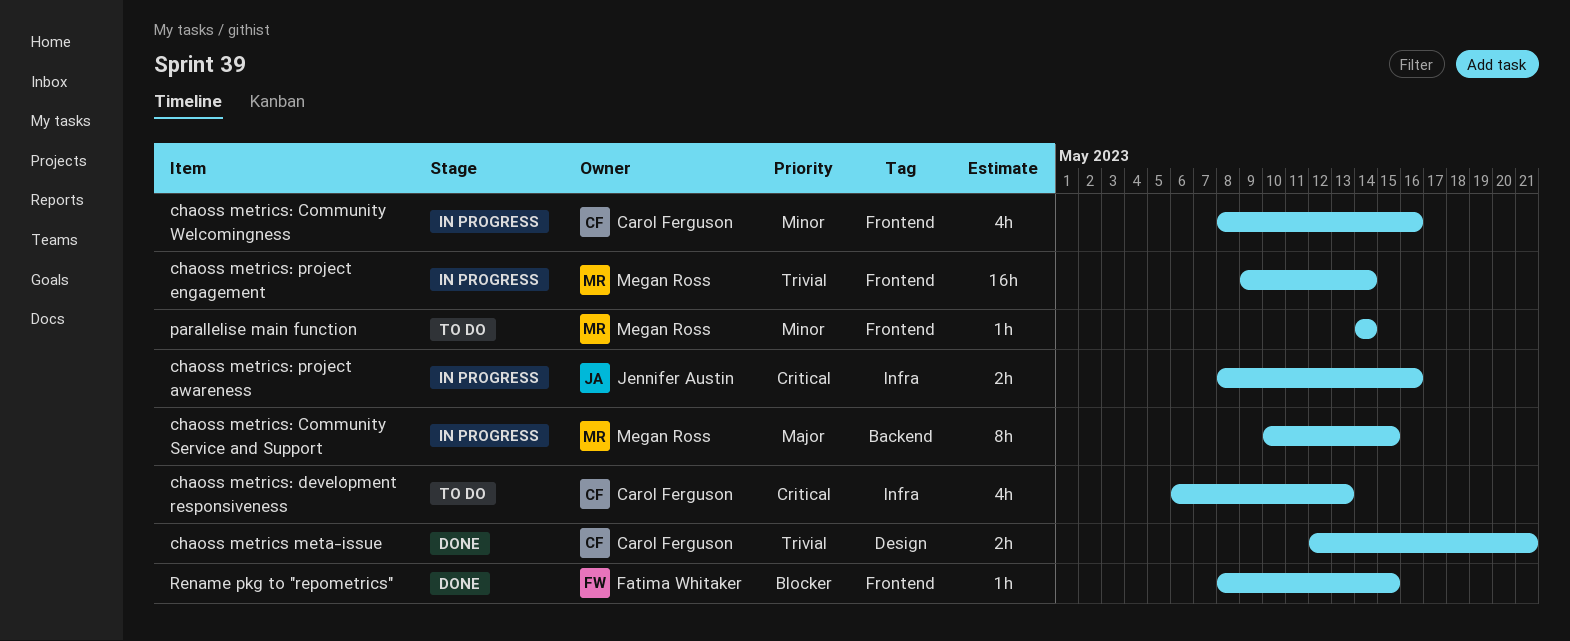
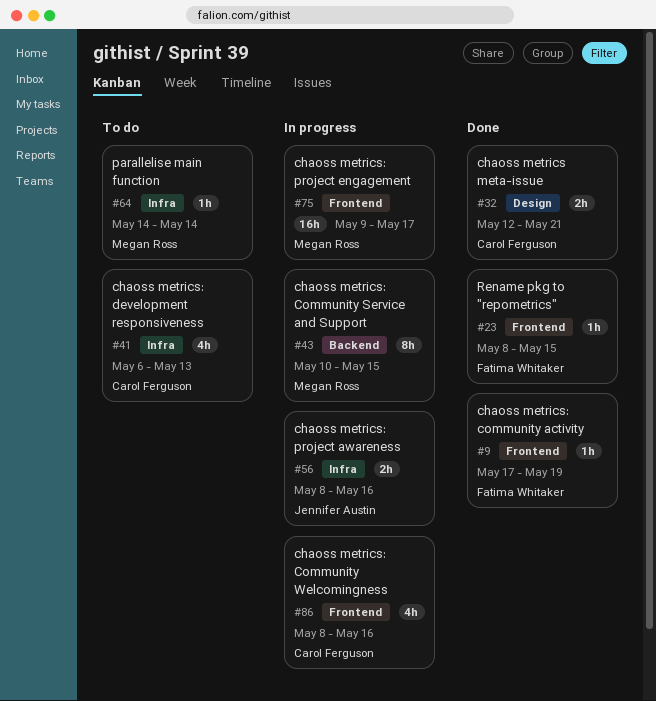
chaoss metrics: community activity: none -> present
chaoss metrics: project engagement, due: May 14 -> May 17
parallelise main function, label: Frontend -> Infra

